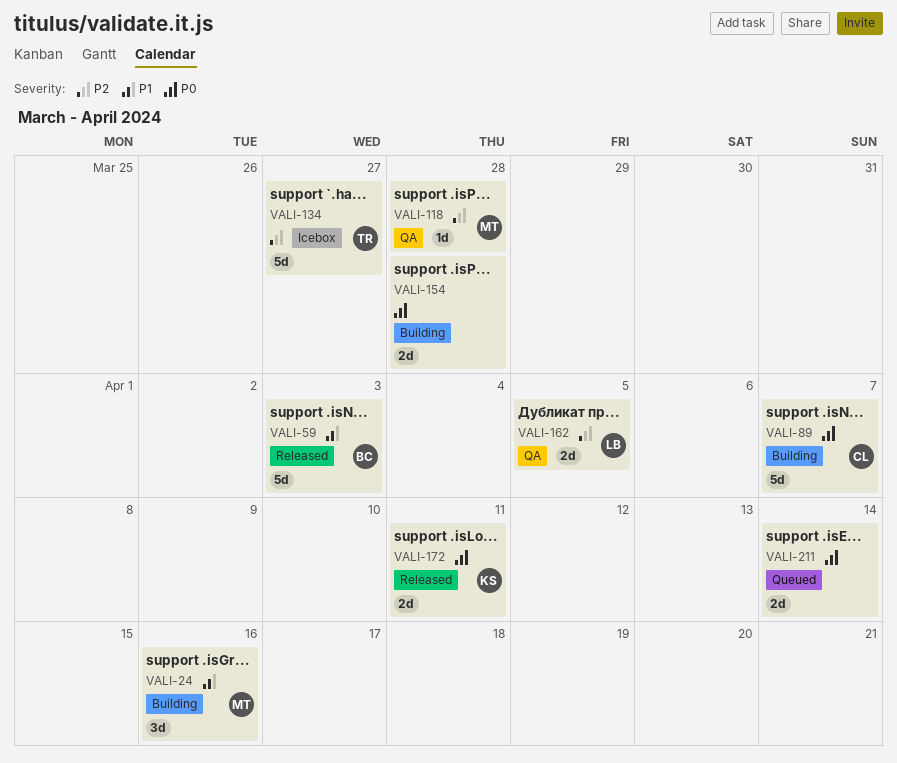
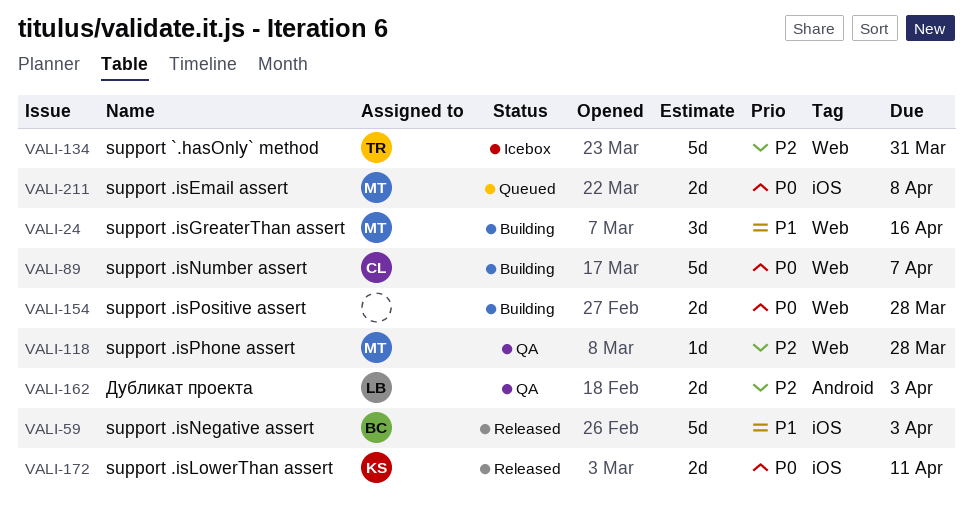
VALI-134, due: Mar 27 -> Mar 31
VALI-162, due: Apr 5 -> Apr 3
VALI-211, owner: none -> MT
VALI-211, due: Apr 14 -> Apr 8

